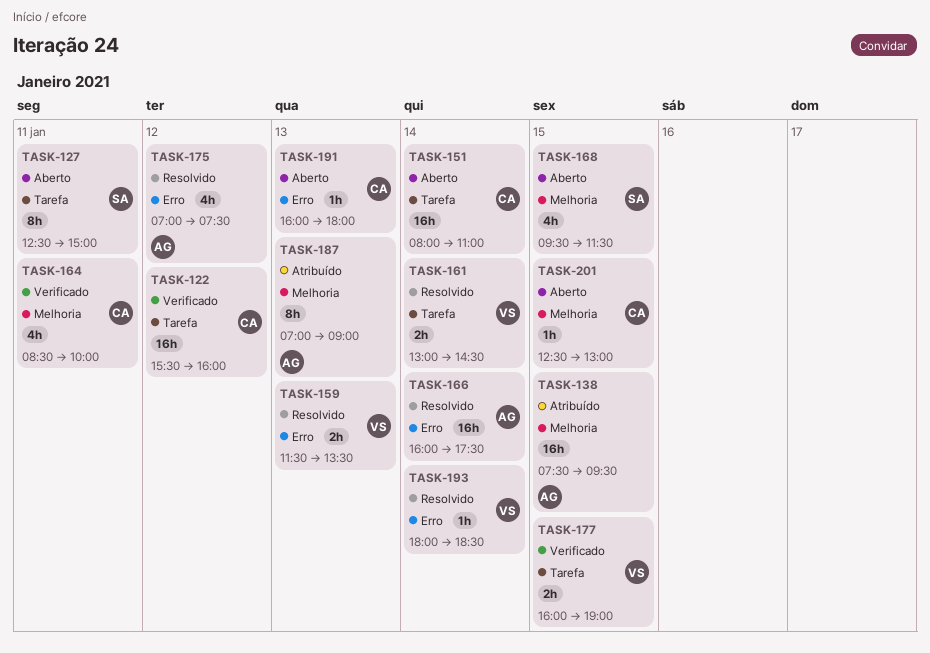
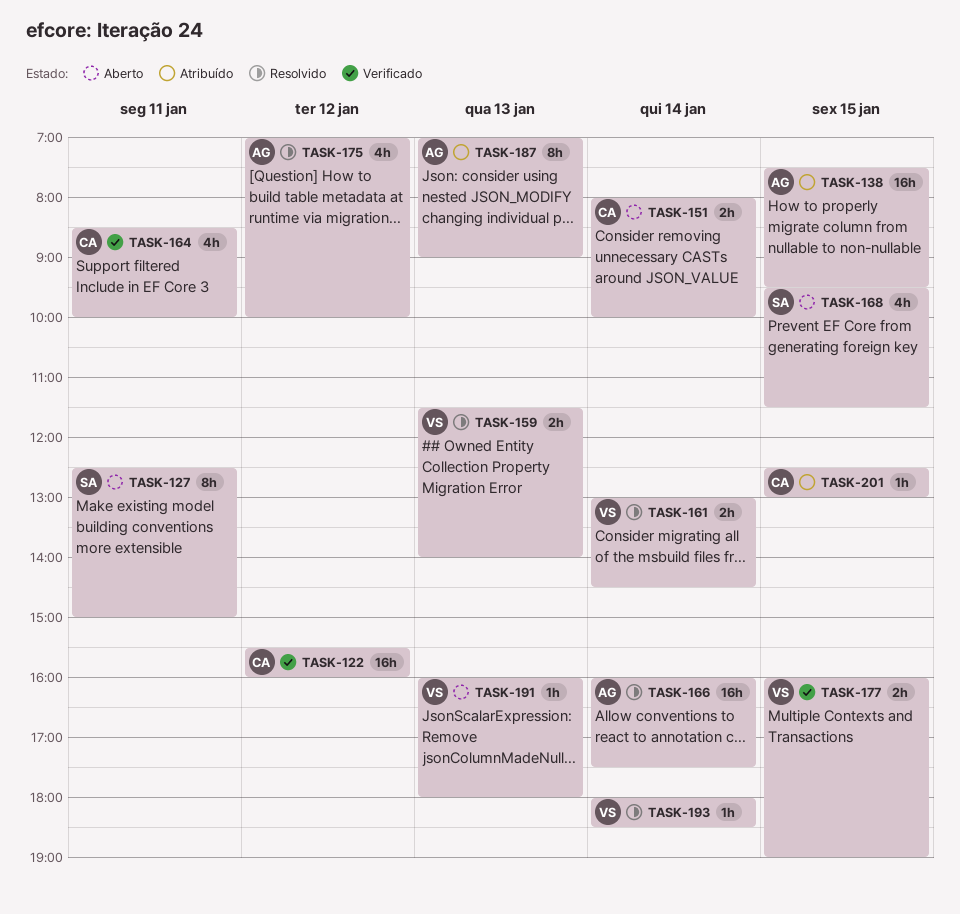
TASK-151, estimate: 16h -> 2h
TASK-151, ends: 11:00 -> 10:00
TASK-159, ends: 13:30 -> 14:00
TASK-175, ends: 07:30 -> 10:00
TASK-191, owner: CA -> VS
TASK-201, status: Aberto -> Atribuído

